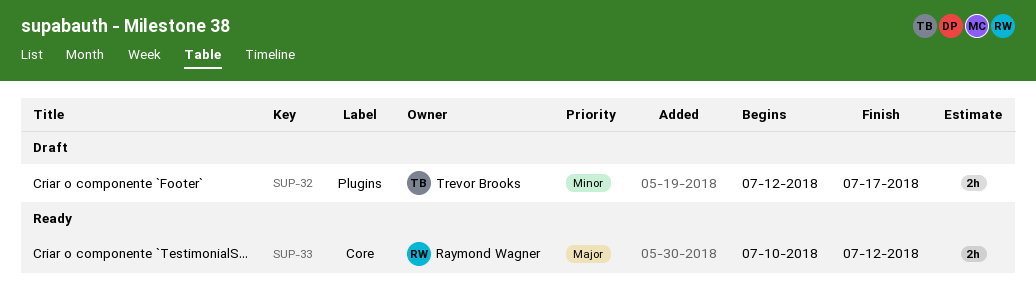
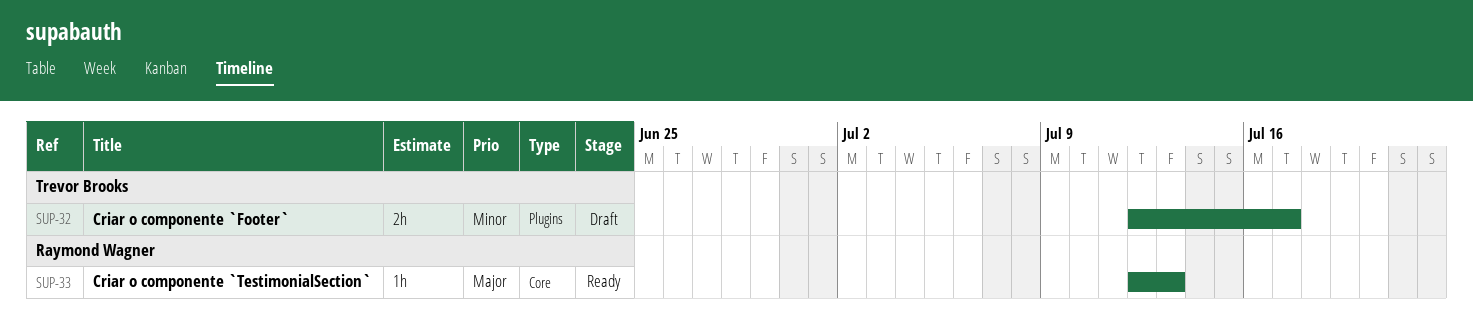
SUP-33, estimate: 2h -> 1h
SUP-33, start: Jul 10 -> Jul 12
SUP-33, due: Jul 12 -> Jul 13

